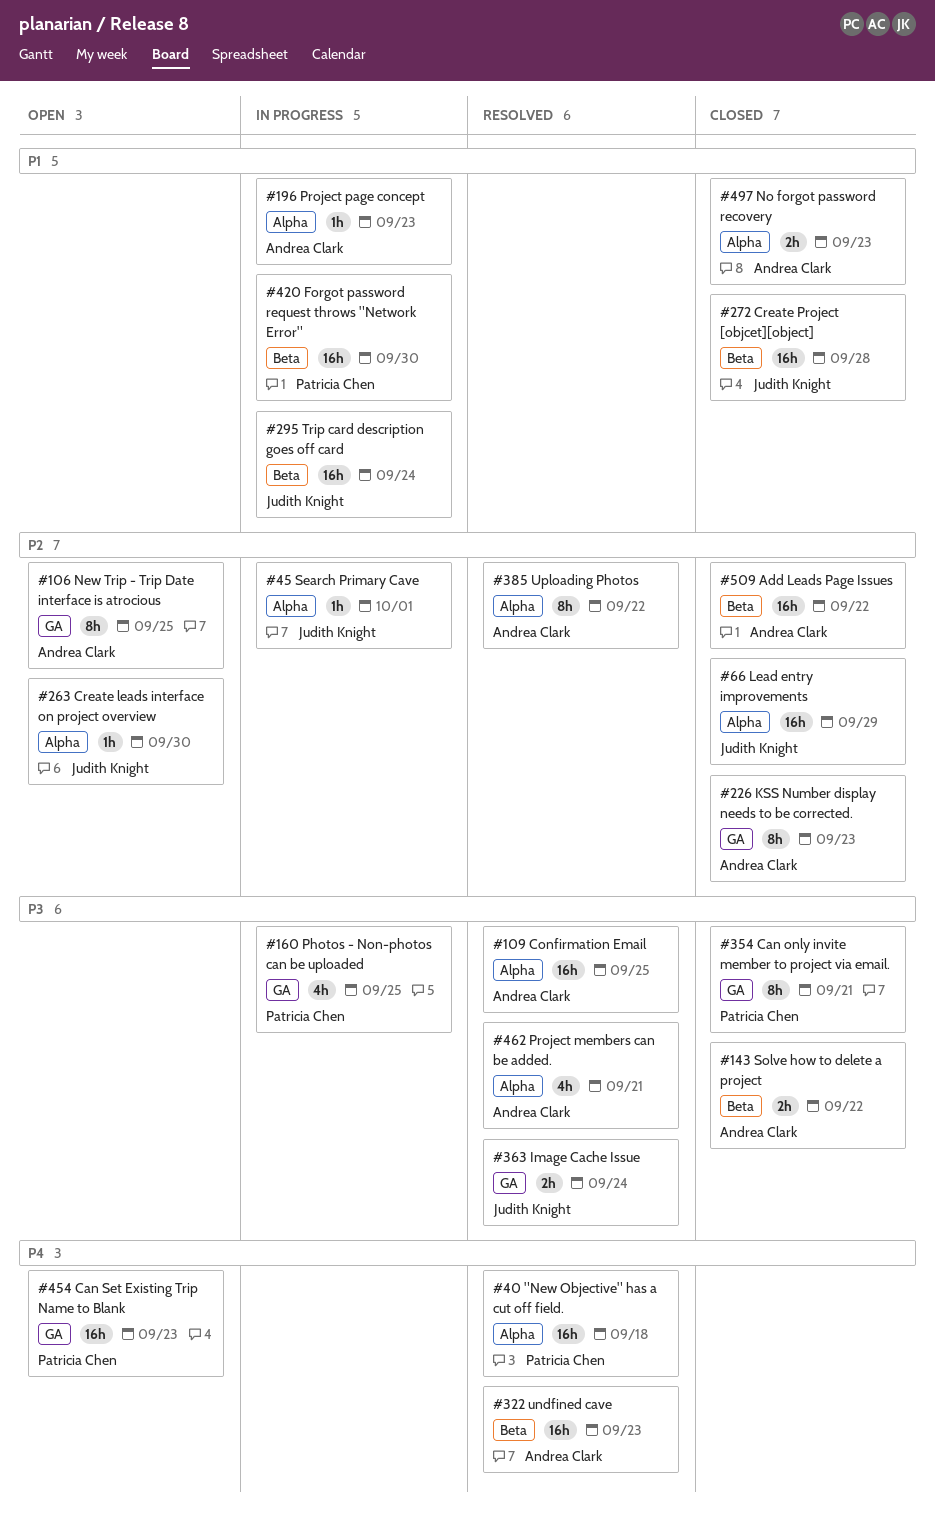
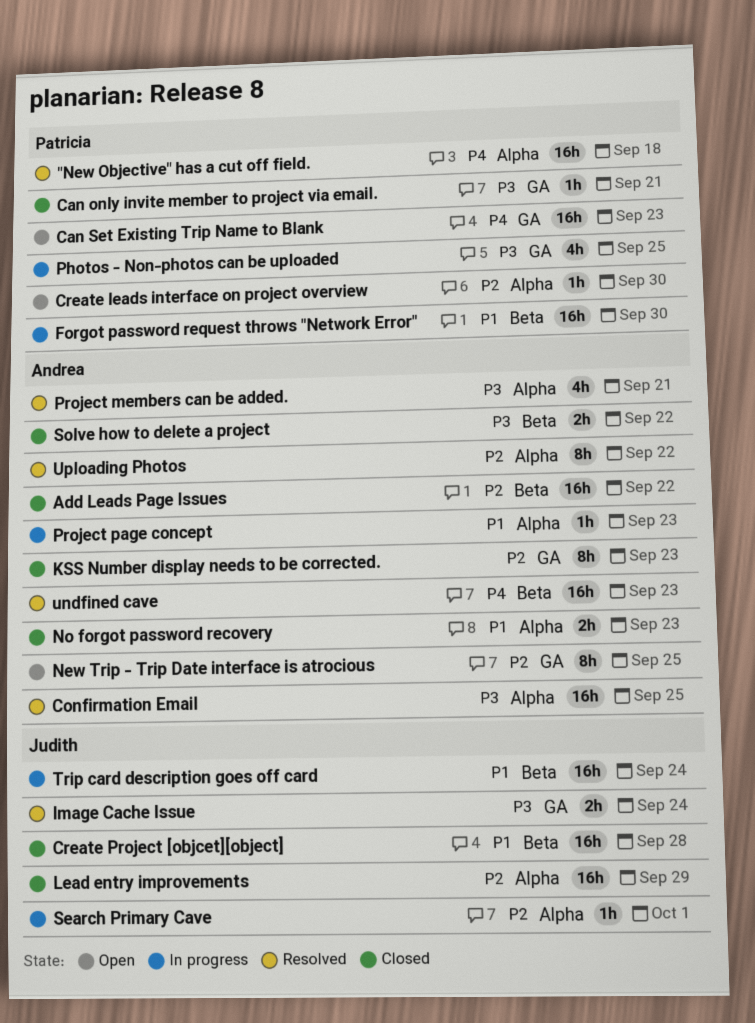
Can only invite member to project via email., estimate: 8h -> 1h
Create leads interface on project overview, owner: Judith Knight -> Patricia Chen

